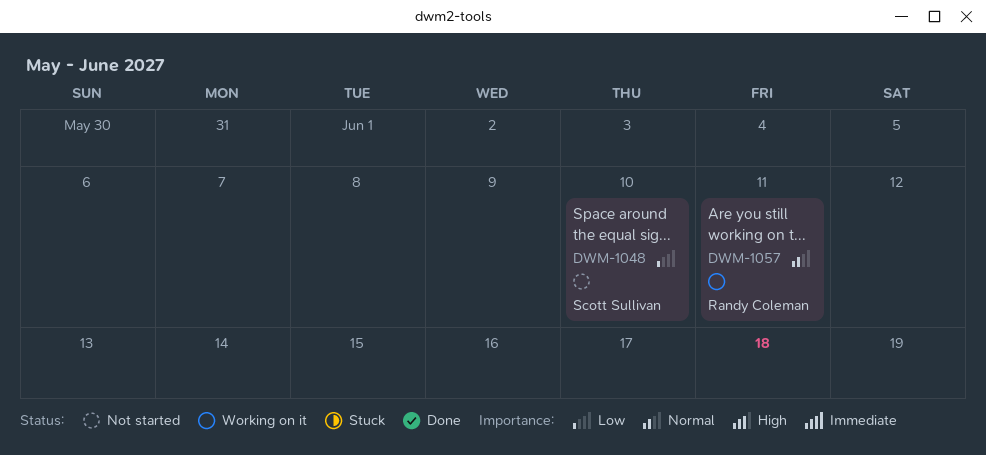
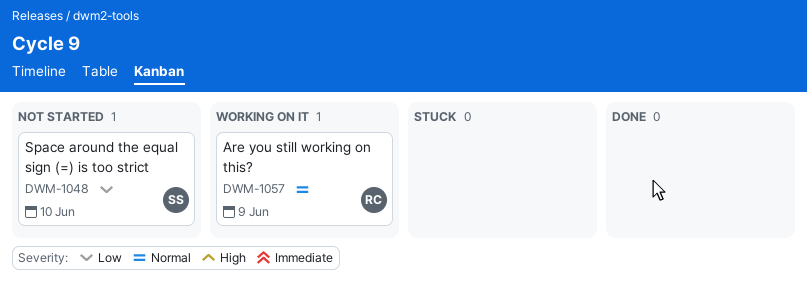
DWM-1057, due: Jun 11 -> Jun 9

